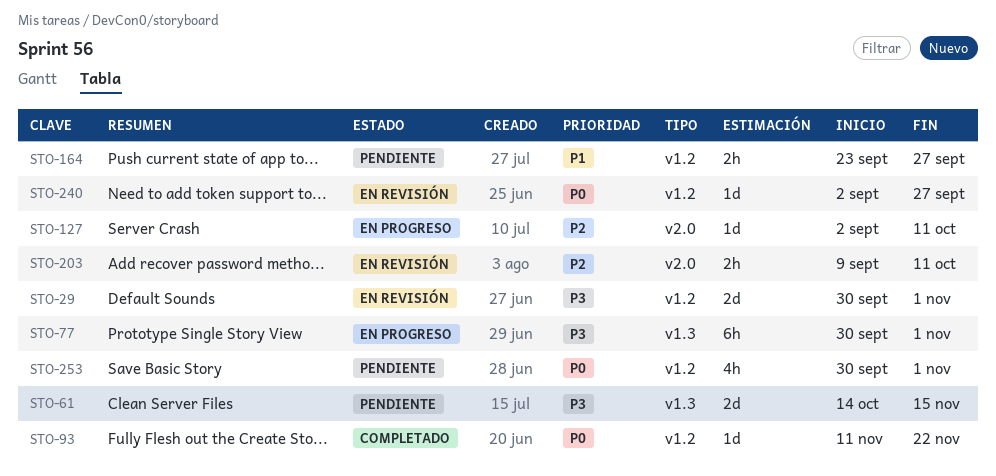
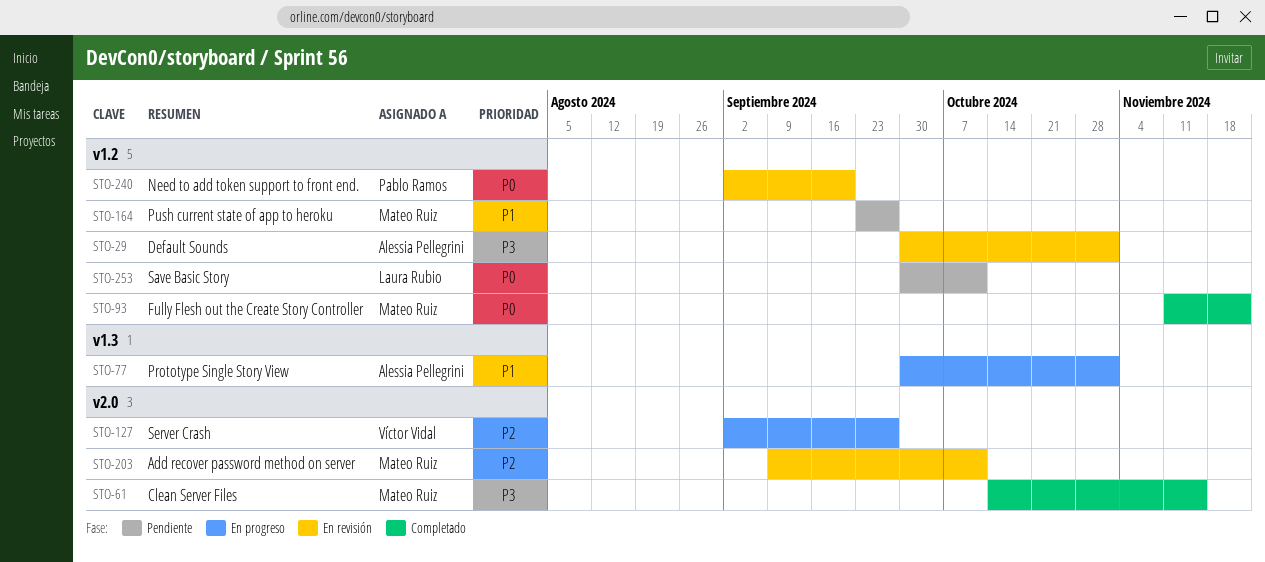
STO-61, status: Pendiente -> Completado
STO-61, label: v1.3 -> v2.0
STO-77, priority: P3 -> P1
STO-127, due: Oct 11 -> Sep 27
STO-240, due: Sep 27 -> Sep 20
STO-253, due: Nov 1 -> Oct 11

